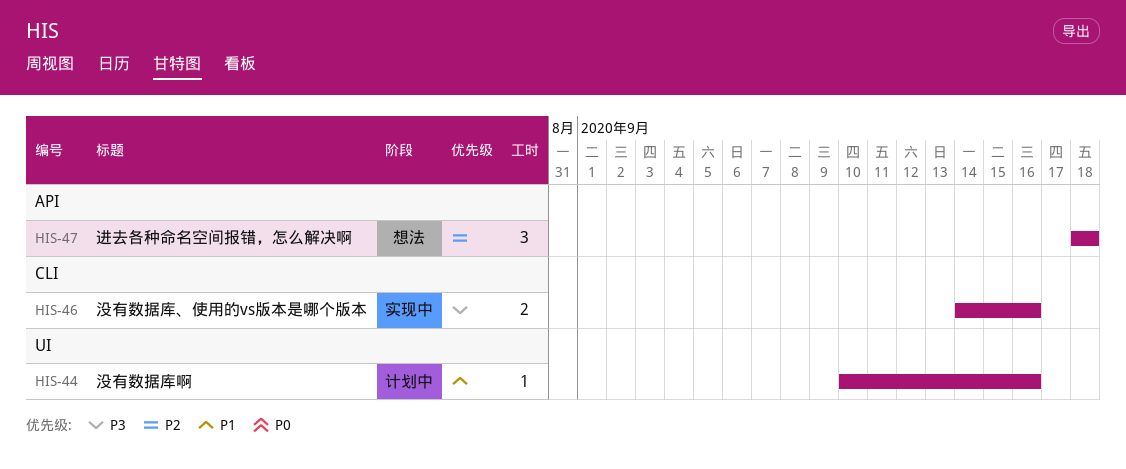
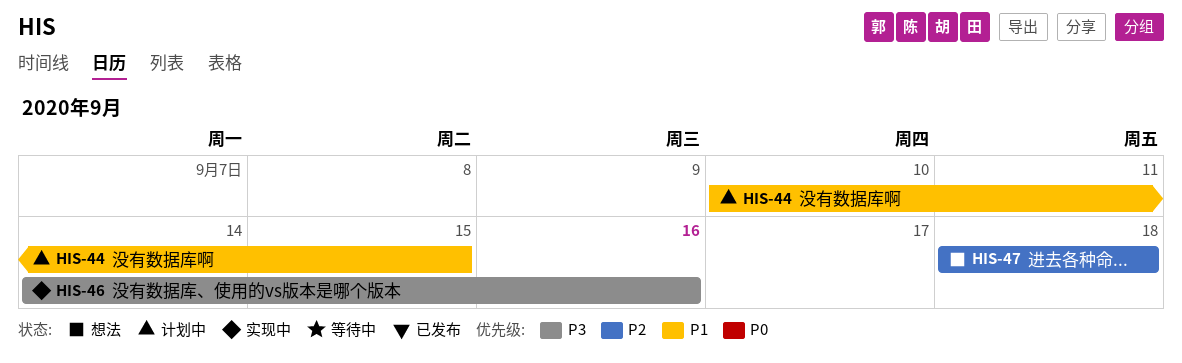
HIS-44, due: Sep 16 -> Sep 15

